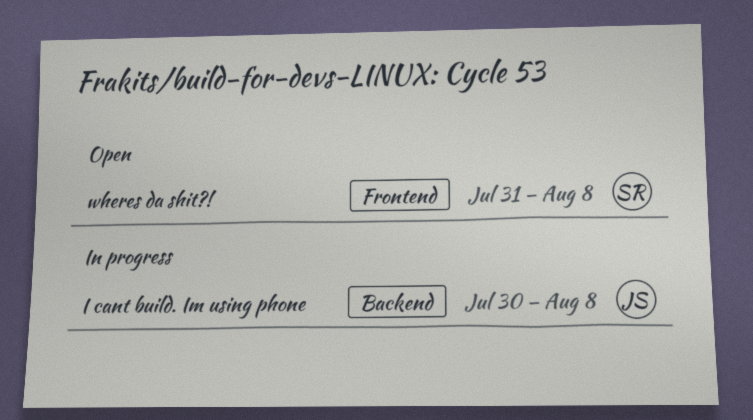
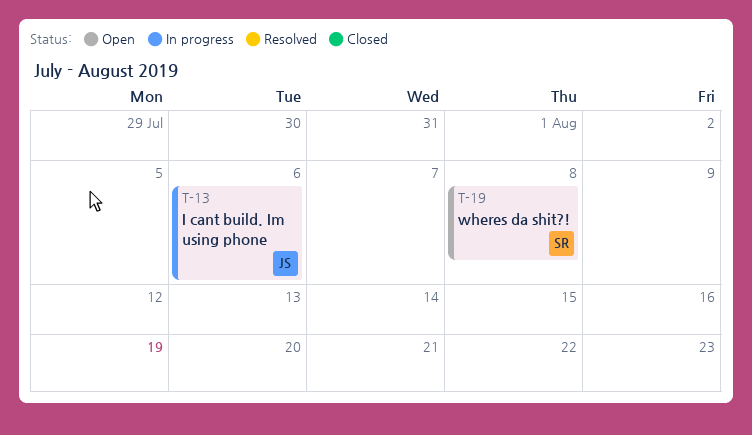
I cant build. Im using phone, due: Aug 8 -> Aug 6

